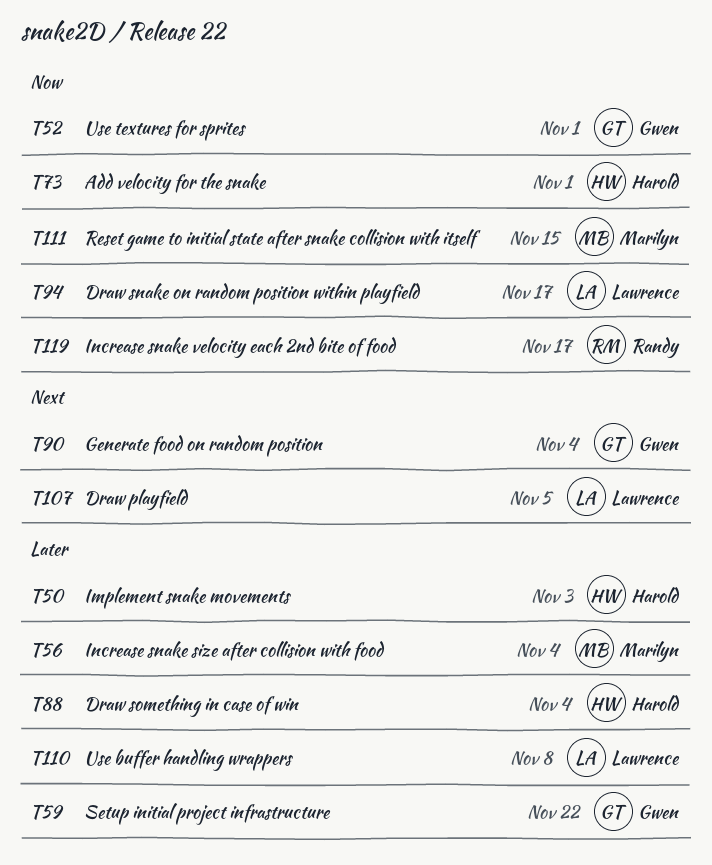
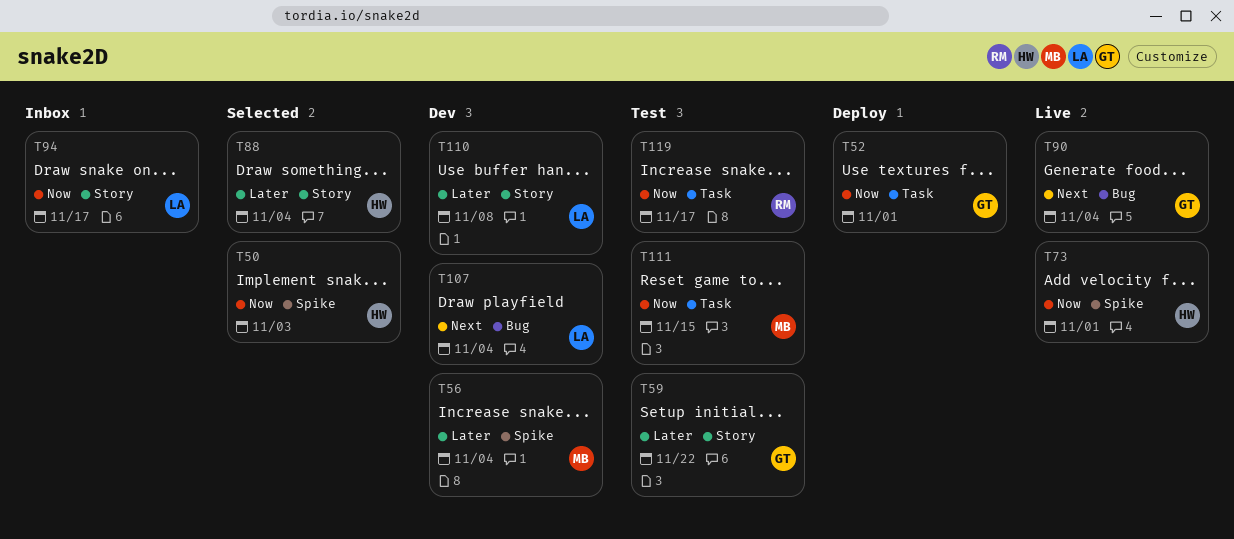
T50, priority: Later -> Now
T107, due: Nov 5 -> Nov 4

